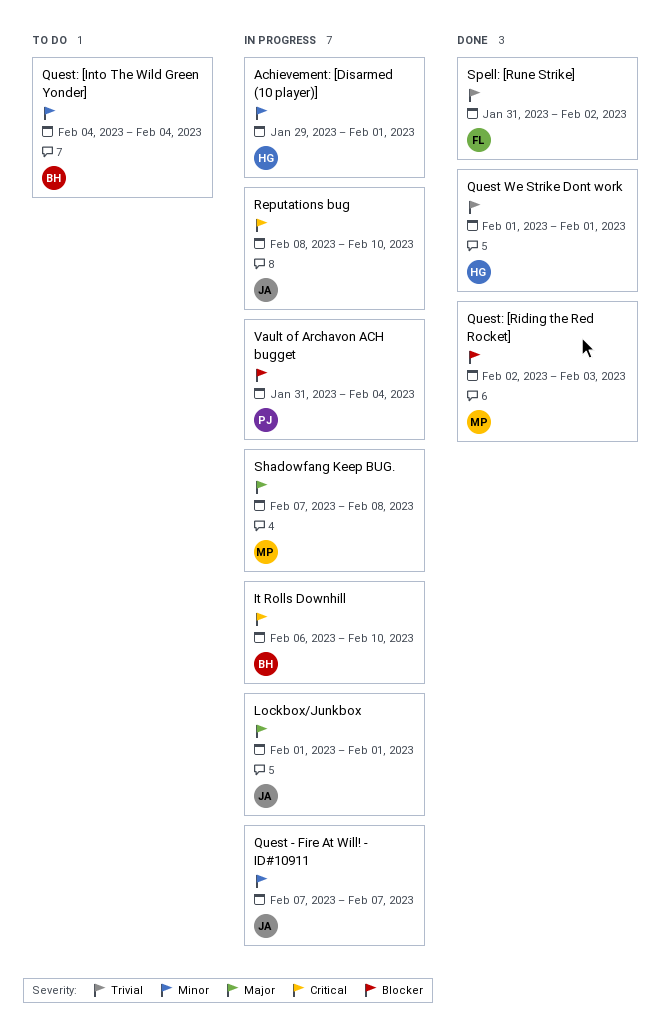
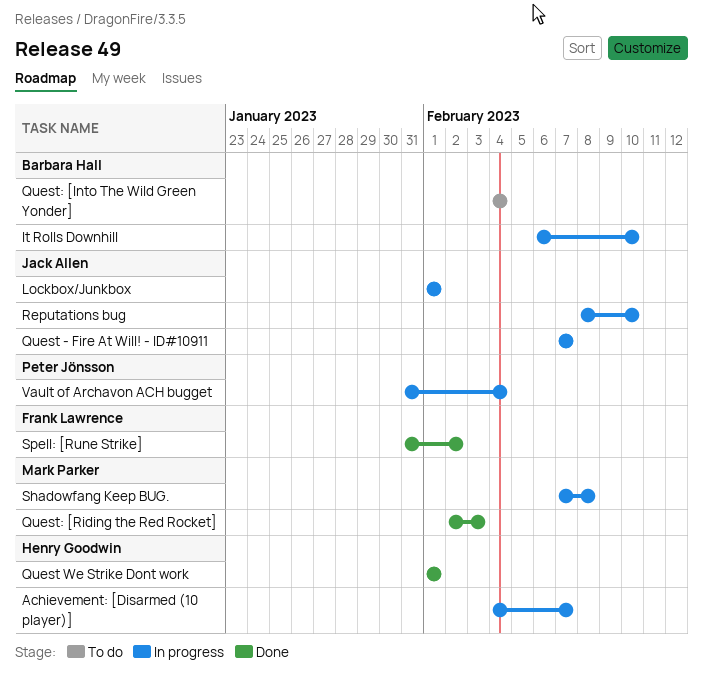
Achievement: [Disarmed (10 player)], start: Jan 29 -> Feb 4
Achievement: [Disarmed (10 player)], due: Feb 1 -> Feb 7

